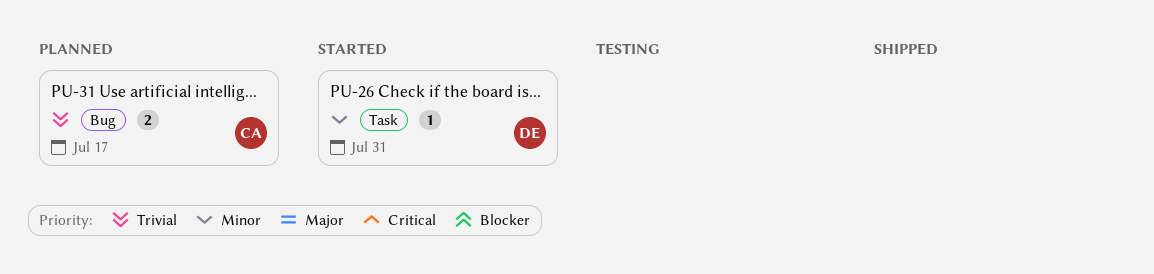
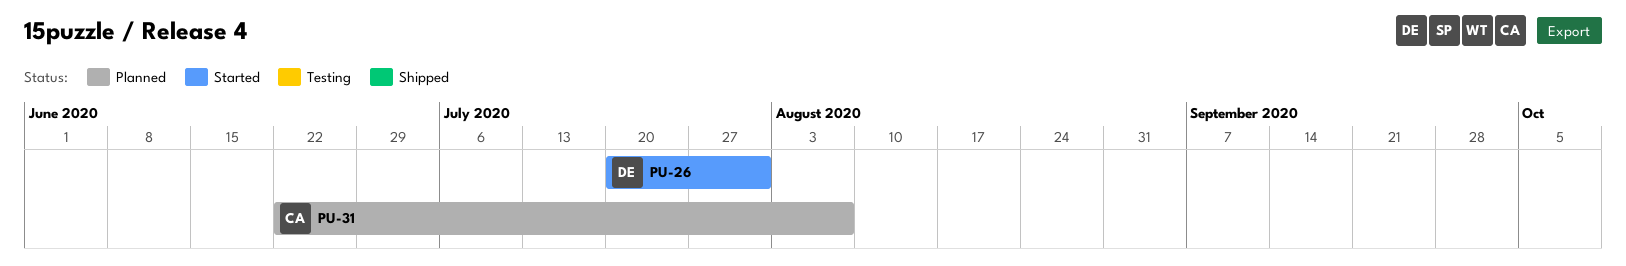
PU-31, due: Jul 17 -> Aug 7

